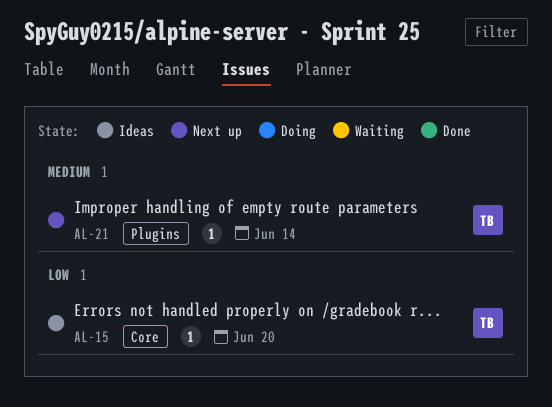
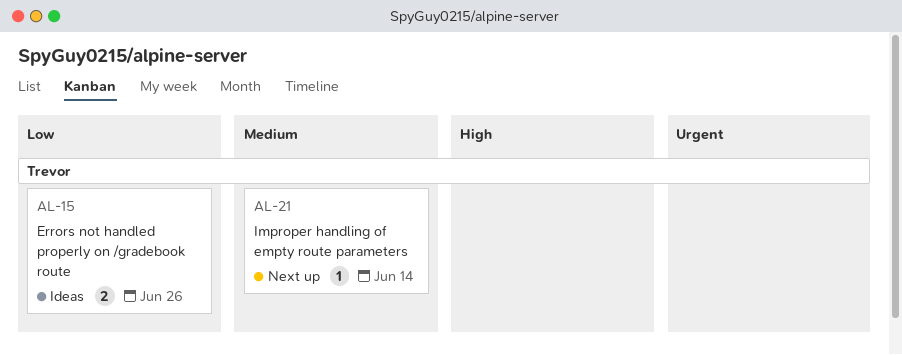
AL-15, estimate: 1 -> 2
AL-15, due: Jun 20 -> Jun 26

